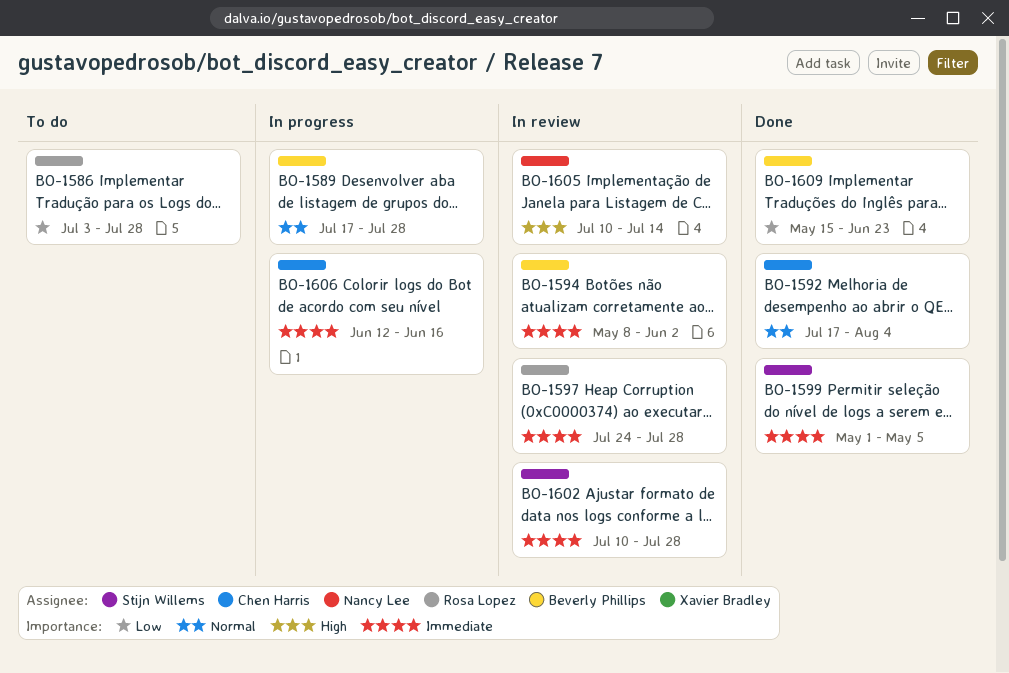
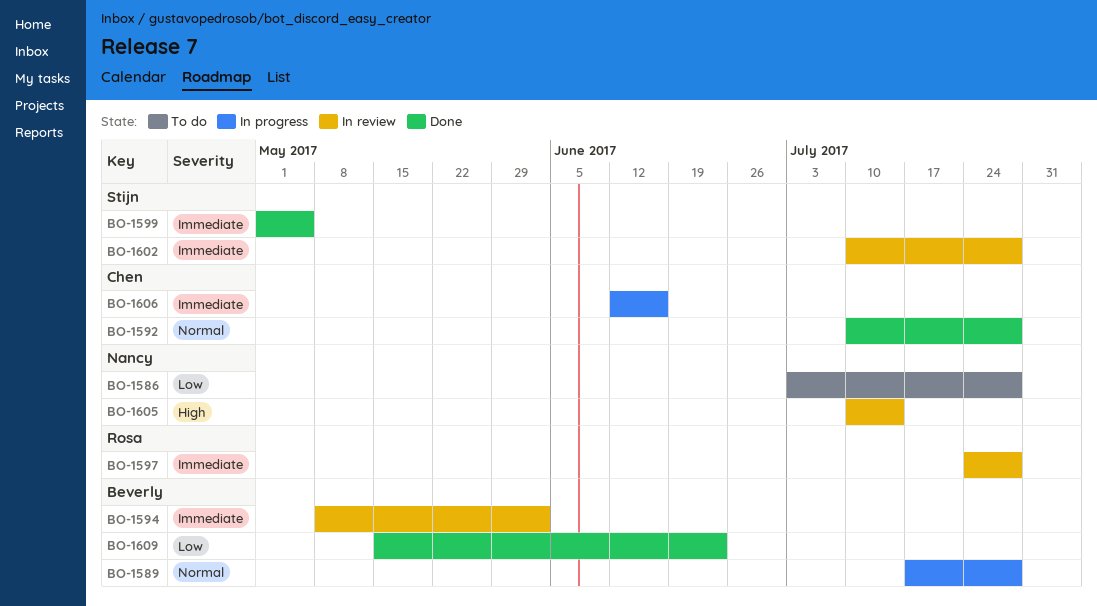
BO-1586, owner: Rosa Lopez -> Nancy Lee
BO-1592, start: Jul 17 -> Jul 10
BO-1592, due: Aug 4 -> Jul 28

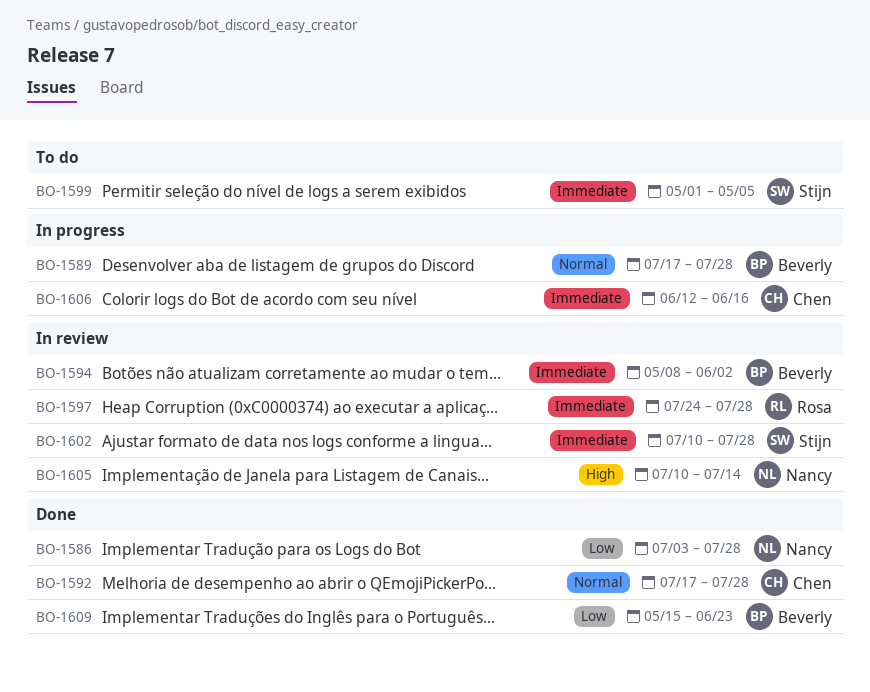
BO-1586, status: To do -> Done
BO-1592, start: Jul 10 -> Jul 17
BO-1599, status: Done -> To do

